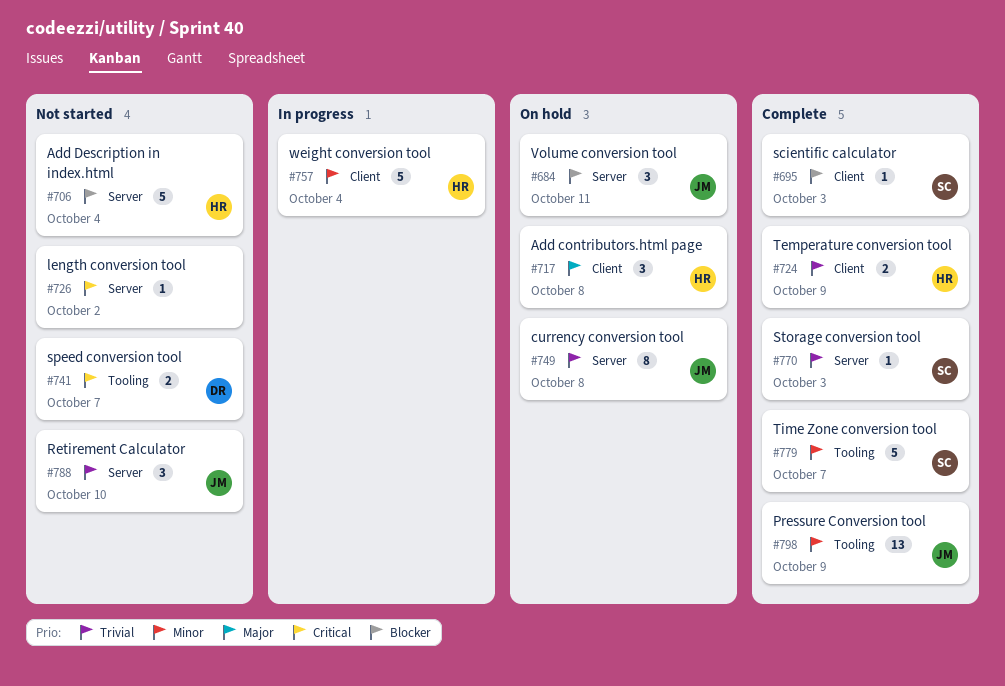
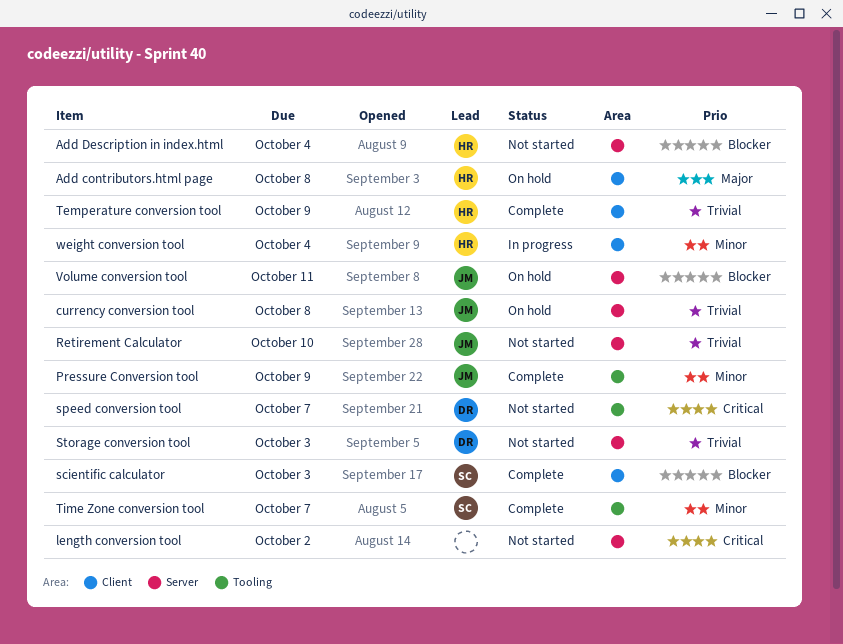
Storage conversion tool, status: Complete -> Not started
Storage conversion tool, owner: SC -> DR

